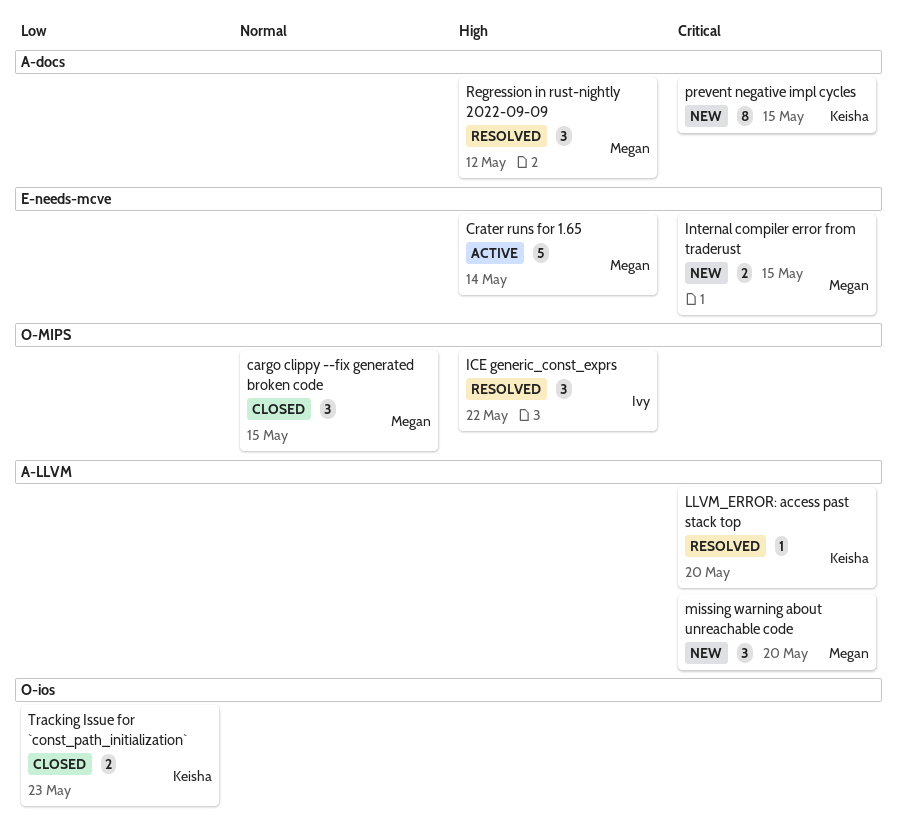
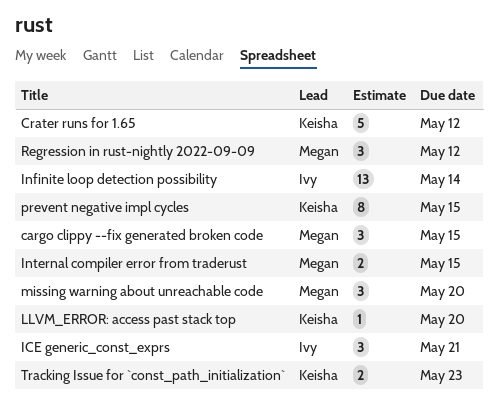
Crater runs for 1.65, owner: Megan -> Keisha
Crater runs for 1.65, due: May 14 -> May 12
ICE generic_const_exprs, due: May 22 -> May 21
Infinite loop detection possibility: none -> present

